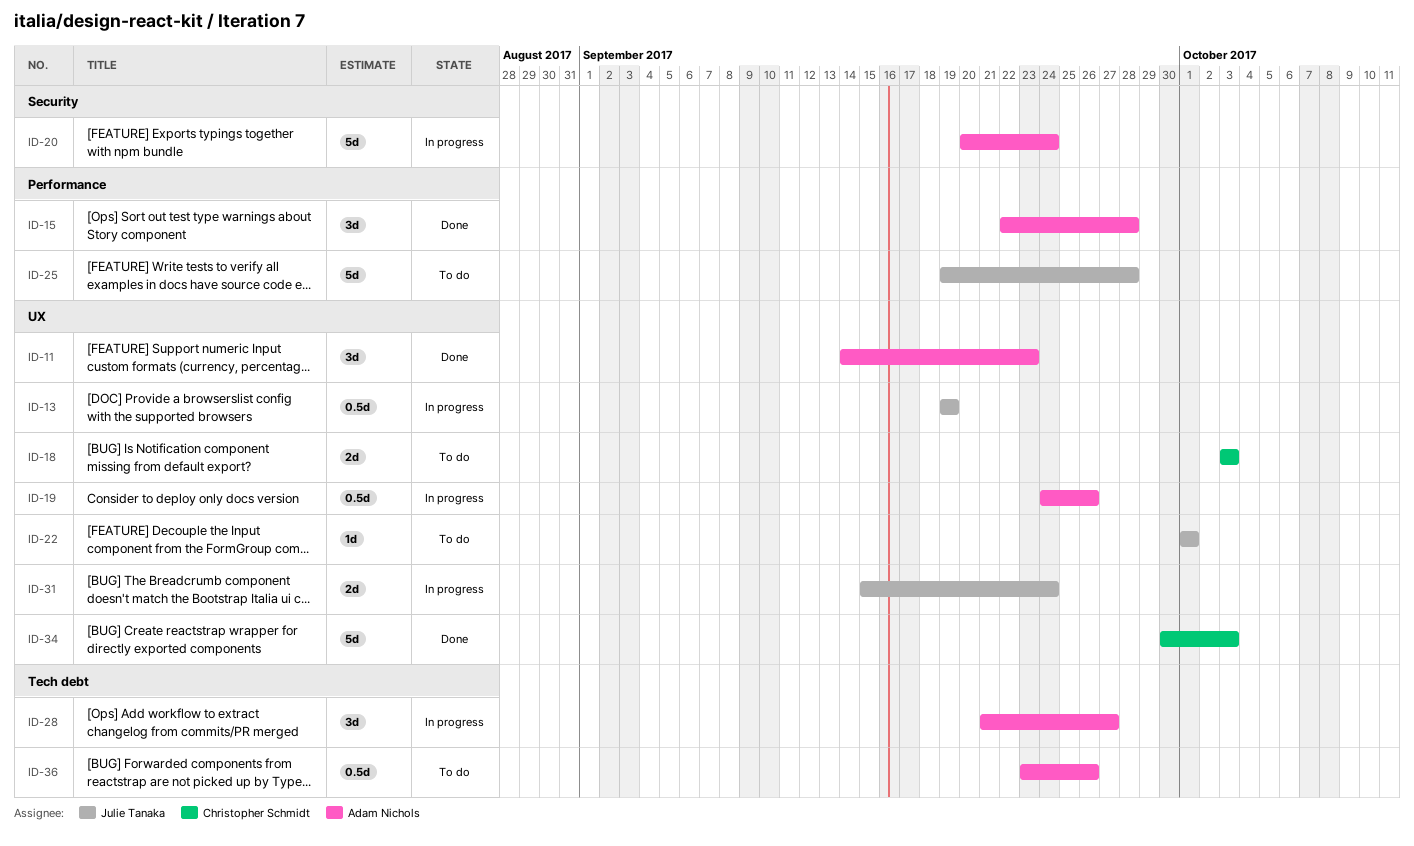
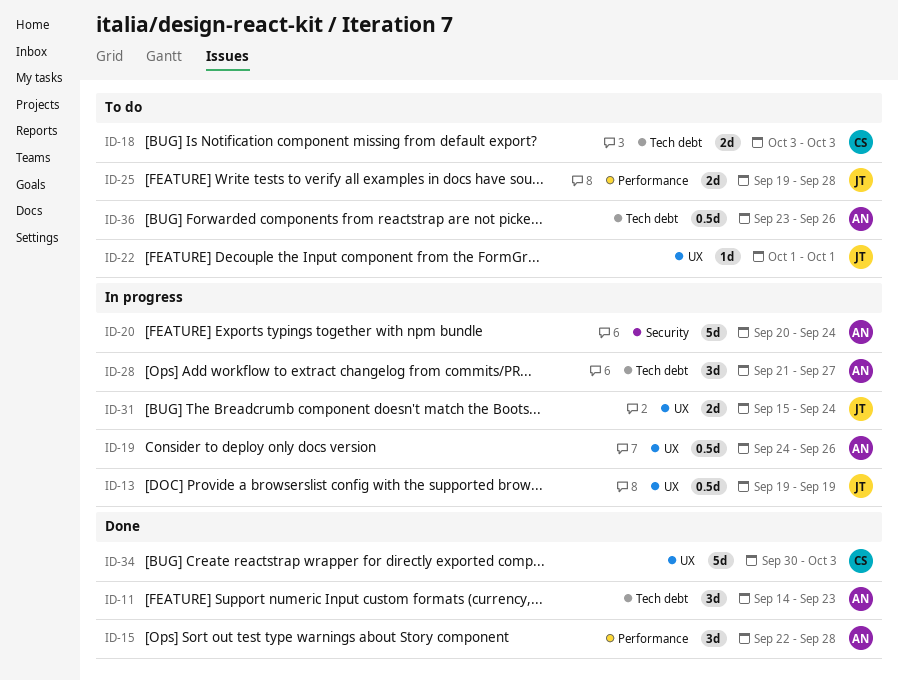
ID-11, label: UX -> Tech debt
ID-18, label: UX -> Tech debt
ID-25, estimate: 5d -> 2d

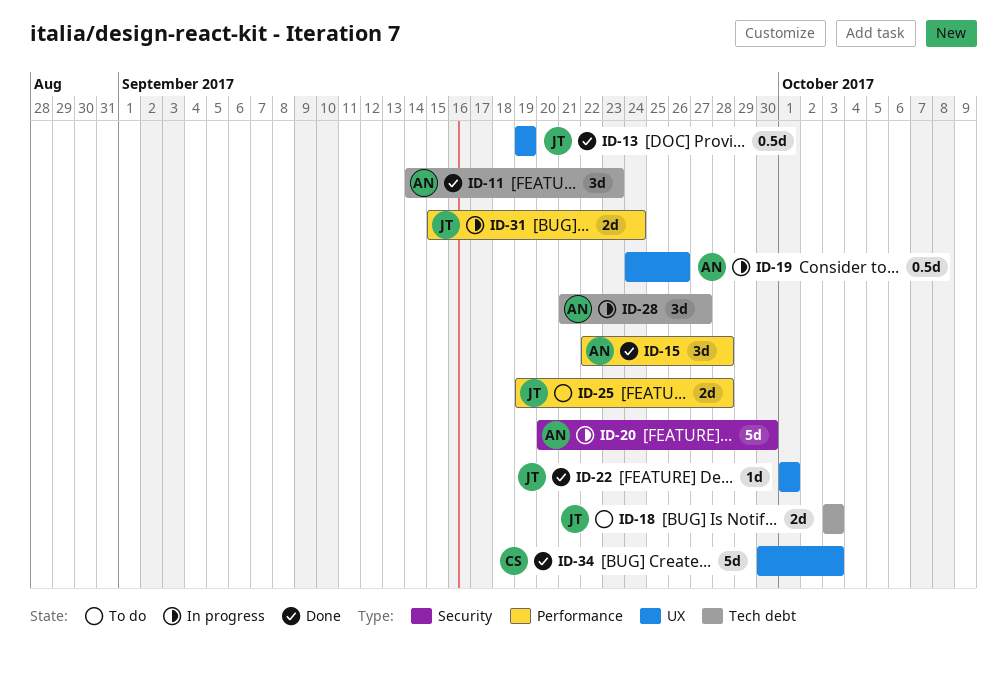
ID-13, status: In progress -> Done
ID-18, owner: CS -> JT
ID-20, due: Sep 24 -> Sep 30
ID-22, status: To do -> Done
ID-31, label: UX -> Performance
ID-36: present -> none

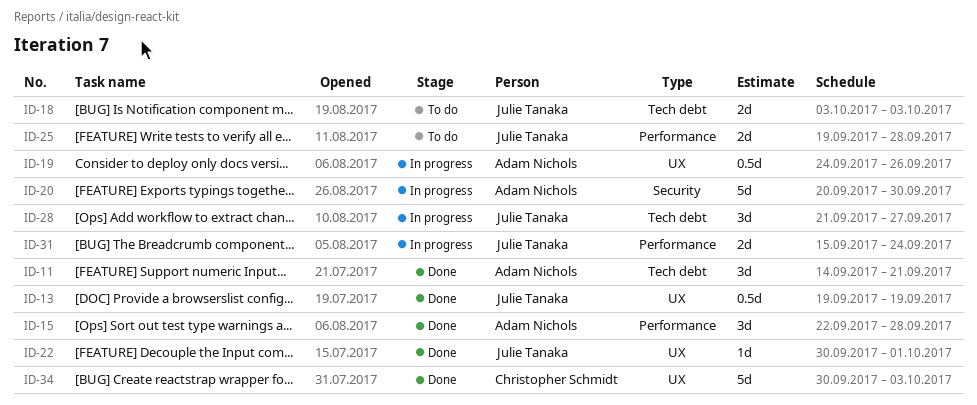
ID-11, due: Sep 23 -> Sep 21
ID-22, start: Oct 1 -> Sep 30
ID-28, owner: Adam Nichols -> Julie Tanaka

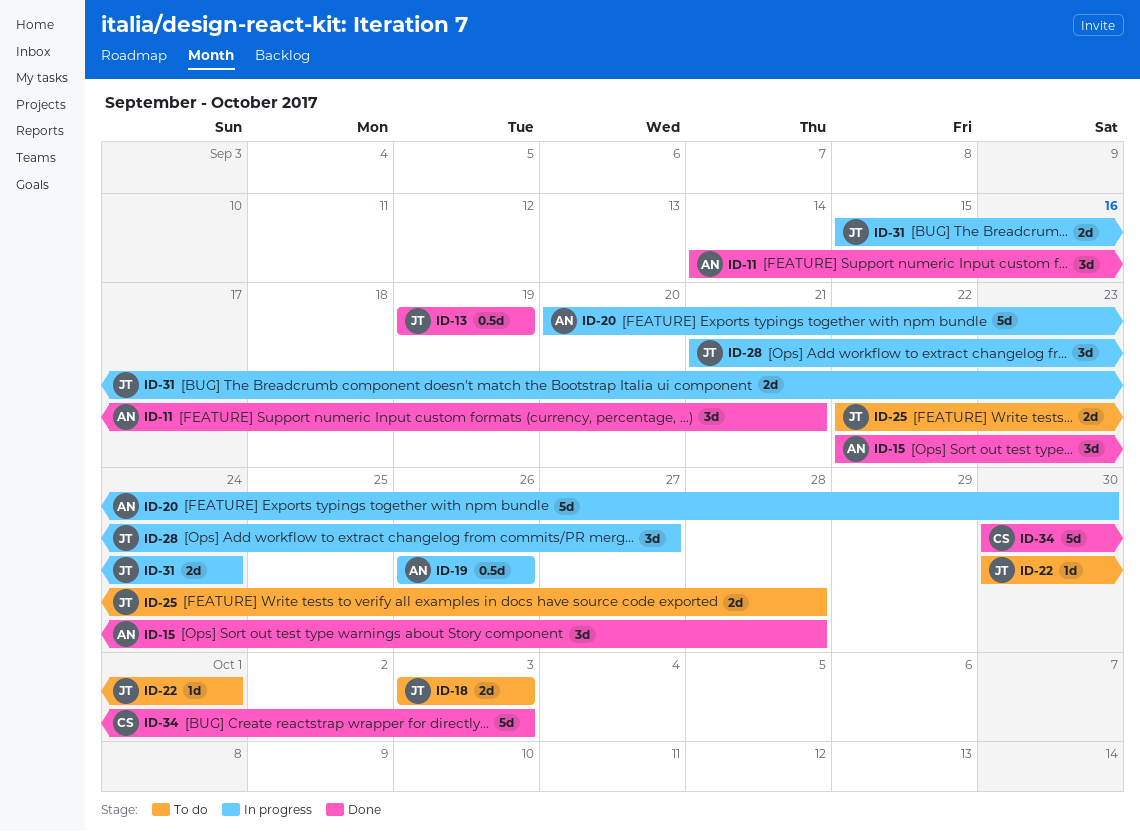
ID-19, start: Sep 24 -> Sep 26
ID-22, status: Done -> To do
ID-25, start: Sep 19 -> Sep 22

